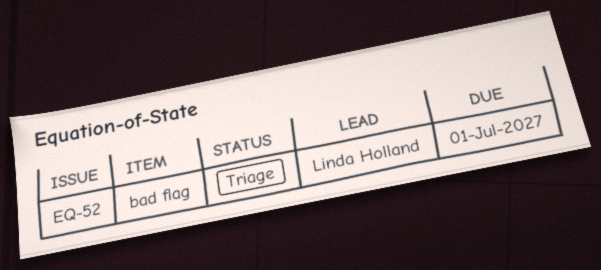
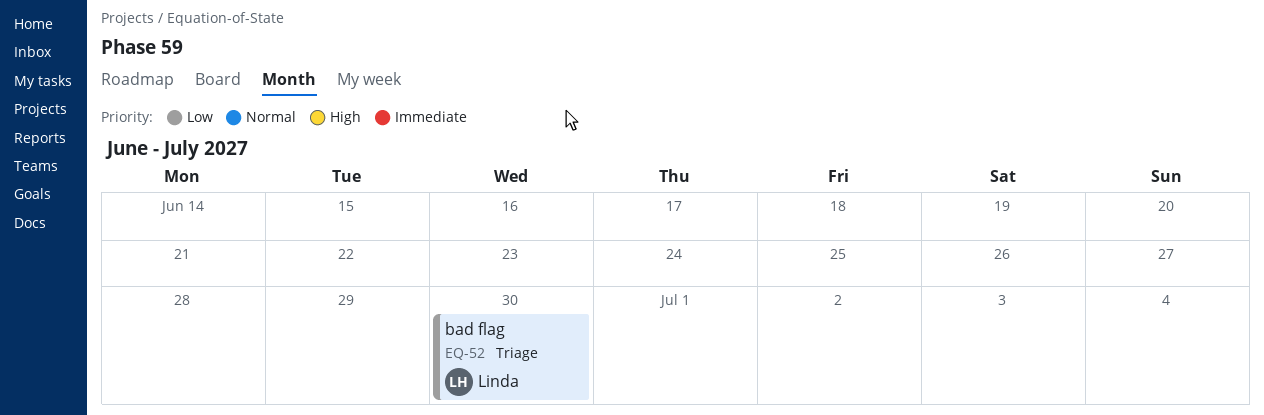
EQ-52, due: Jul 1 -> Jun 30

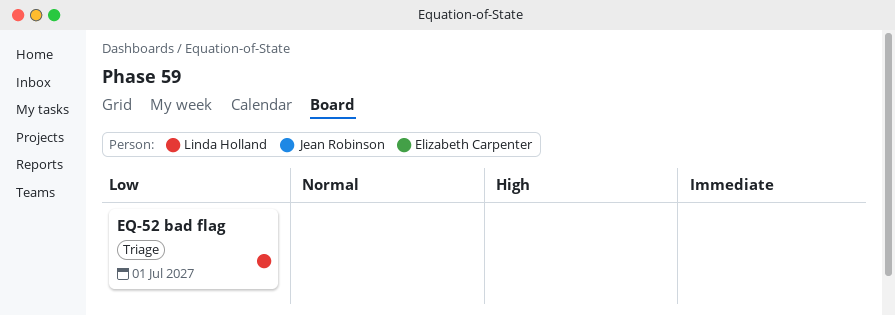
EQ-52, due: Jun 30 -> Jul 1

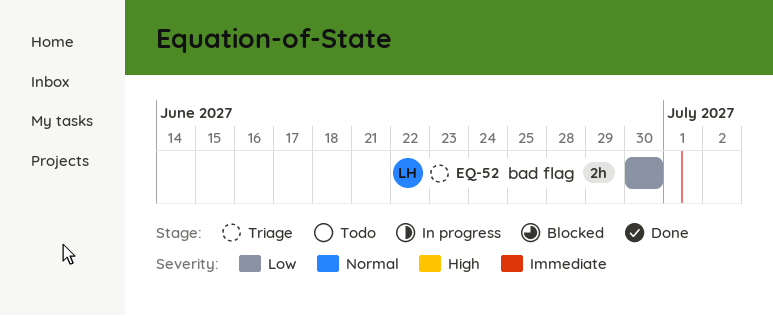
EQ-52, due: Jul 1 -> Jun 30

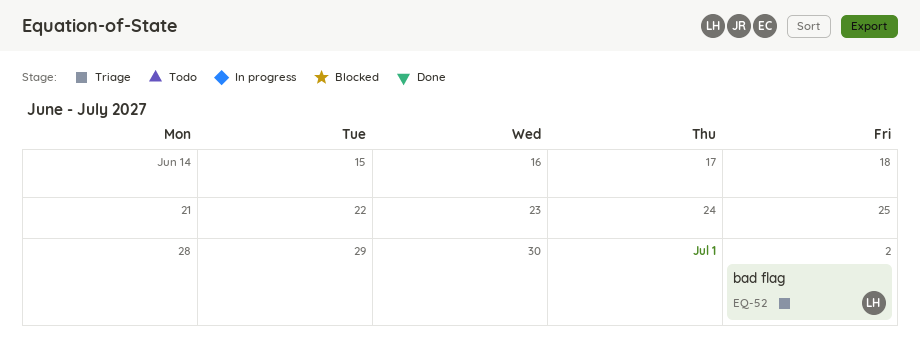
EQ-52, due: Jun 30 -> Jul 2

